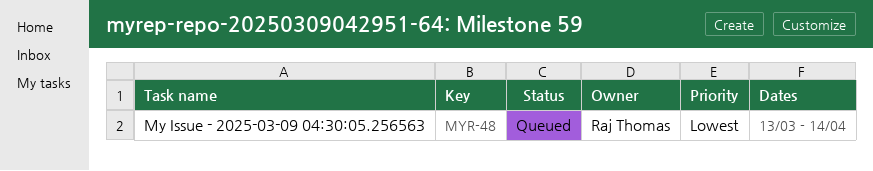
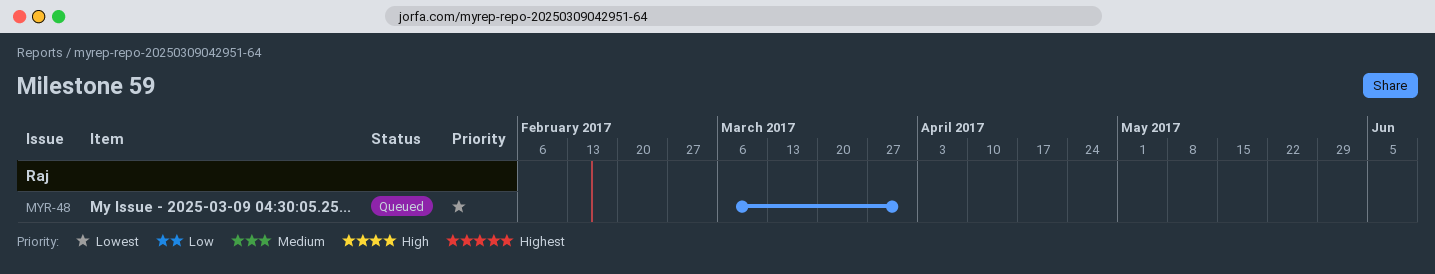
MYR-48, start: Mar 13 -> Mar 6
MYR-48, due: Apr 14 -> Mar 31

